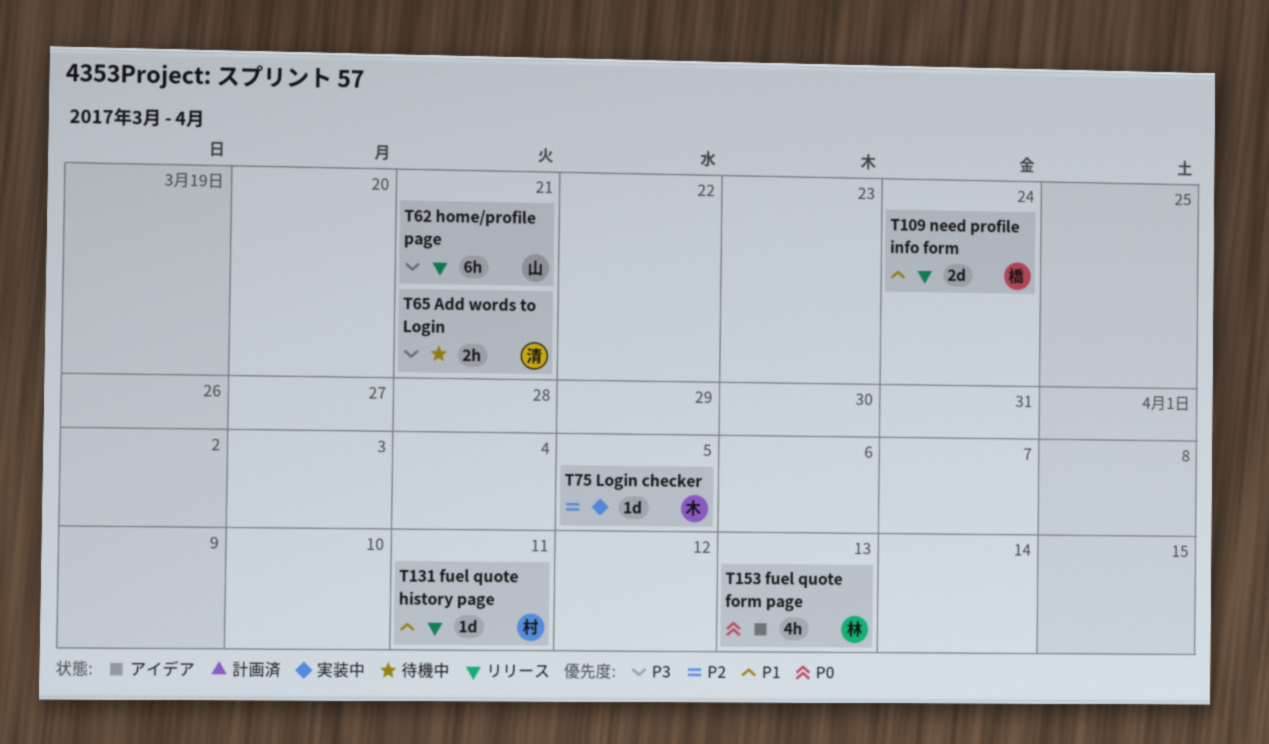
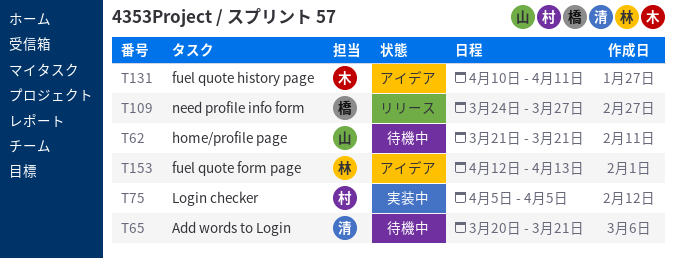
T62, status: リリース -> 待機中
T75, owner: 木 -> 村
T109, due: Mar 24 -> Mar 27
T131, status: リリース -> アイデア
T131, owner: 村 -> 木

